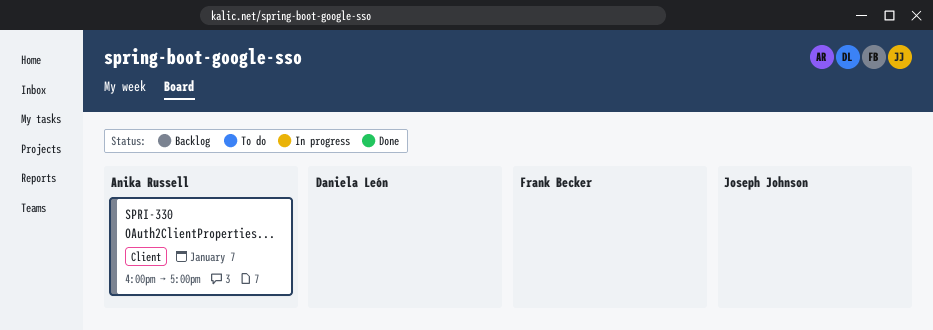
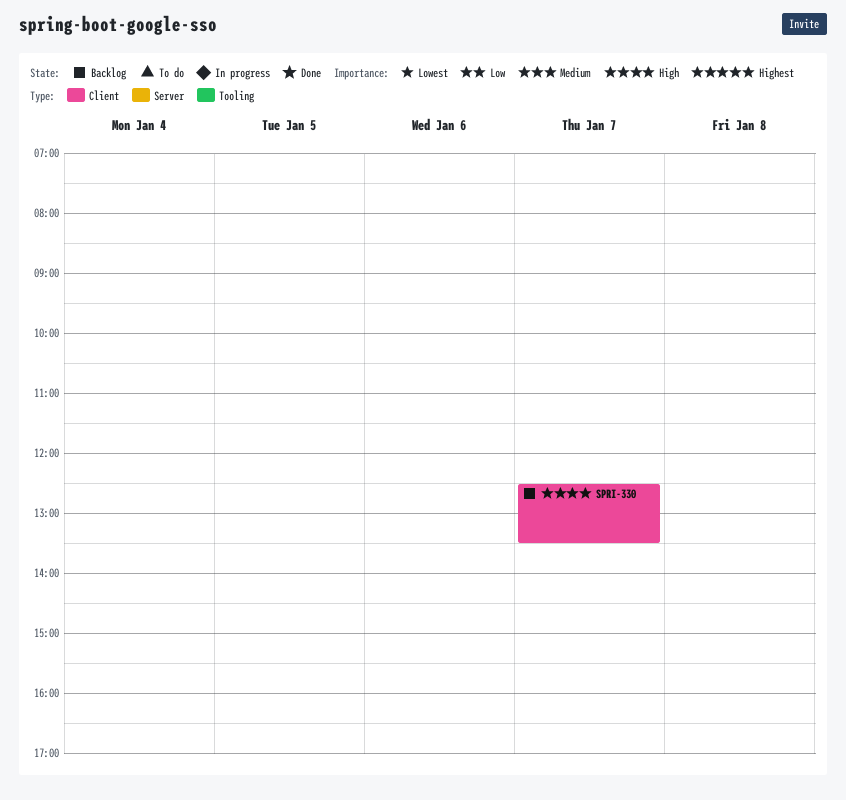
SPRI-330, begins: 16:00 -> 12:30
SPRI-330, ends: 17:00 -> 13:30

